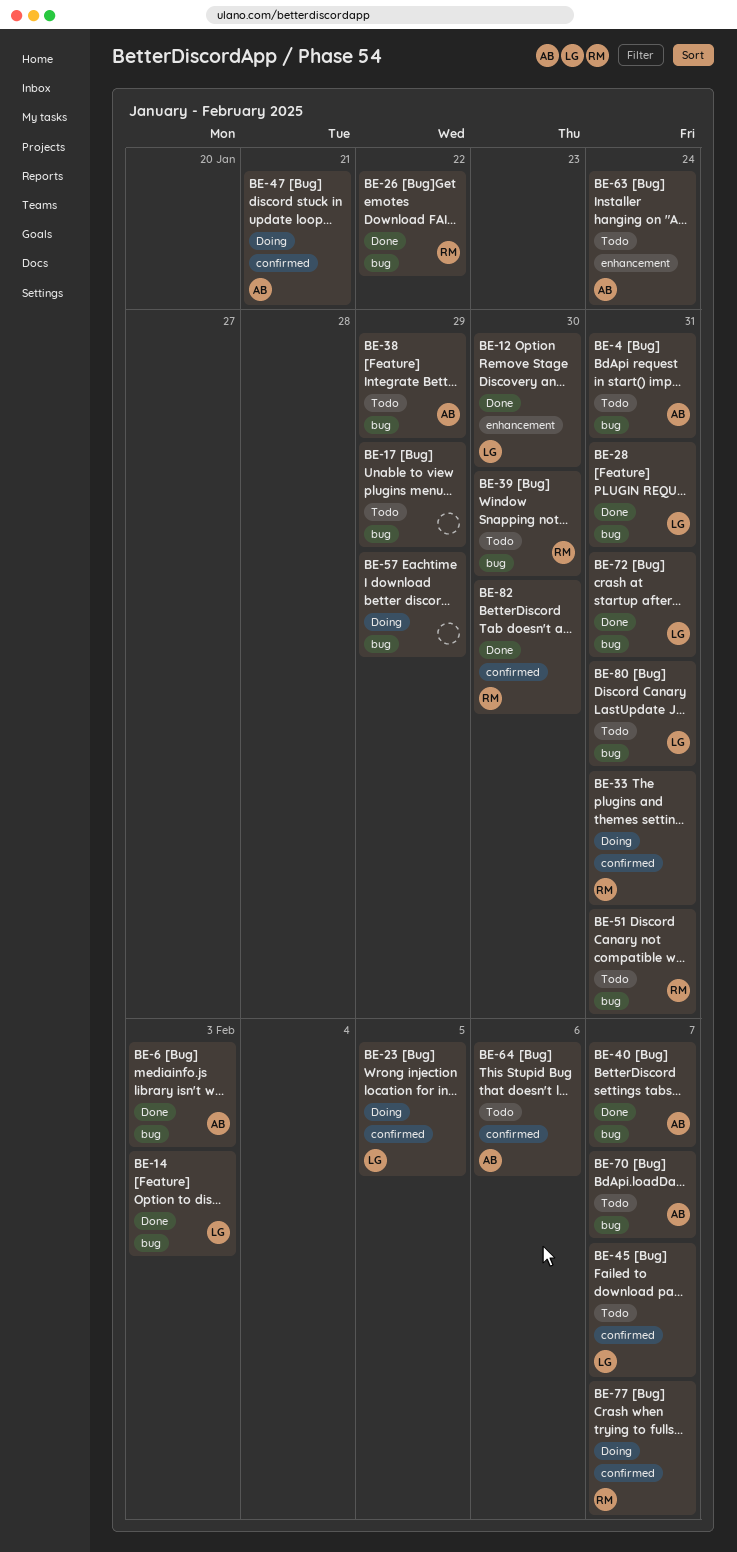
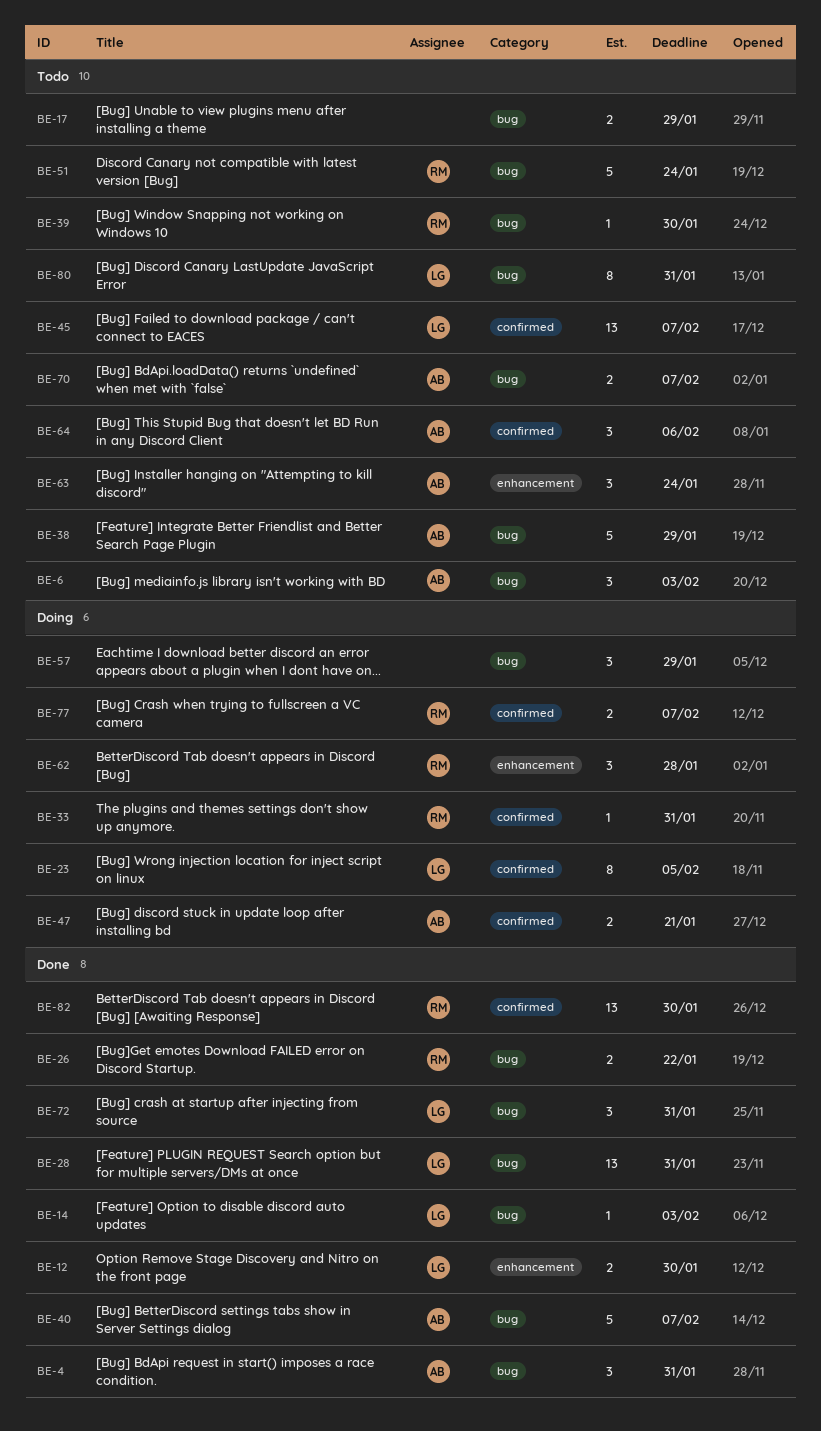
BE-4, status: Todo -> Done
BE-6, status: Done -> Todo
BE-51, due: Jan 31 -> Jan 24
BE-62: none -> present

